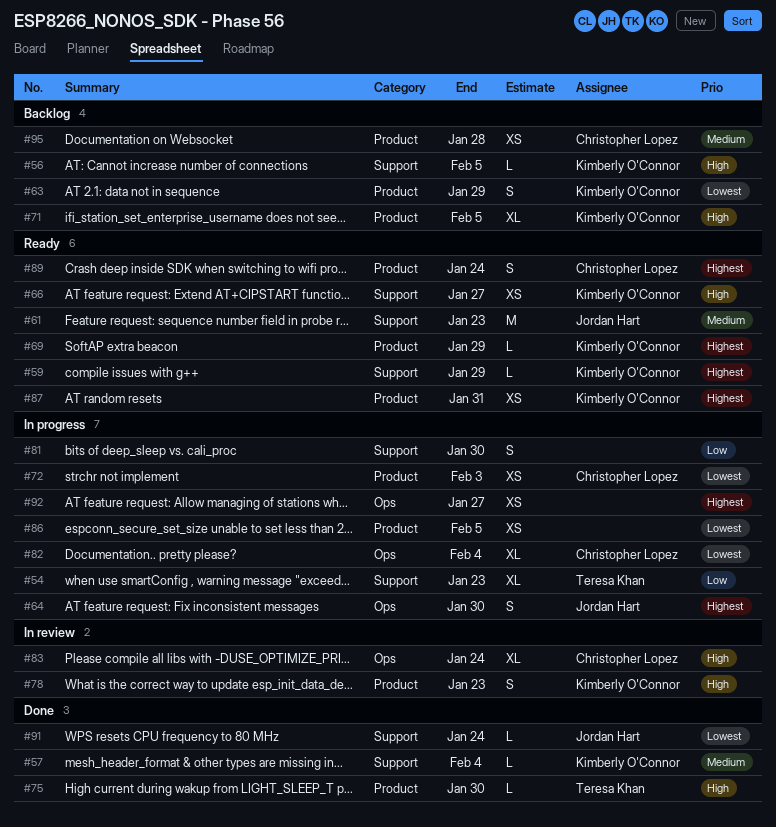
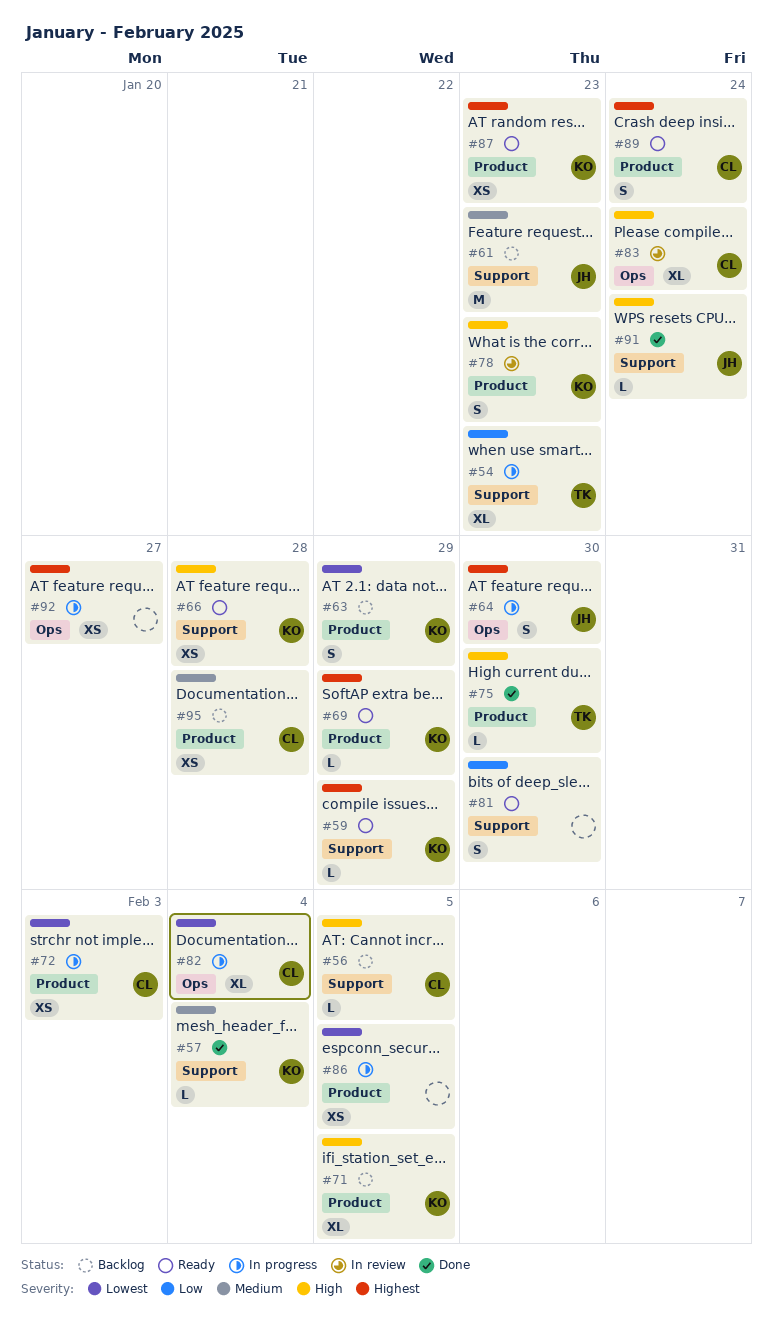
#56, owner: Kimberly O'Connor -> Christopher Lopez
#61, status: Ready -> Backlog
#66, due: Jan 27 -> Jan 28
#81, status: In progress -> Ready
#87, due: Jan 31 -> Jan 23
#91, priority: Lowest -> High

